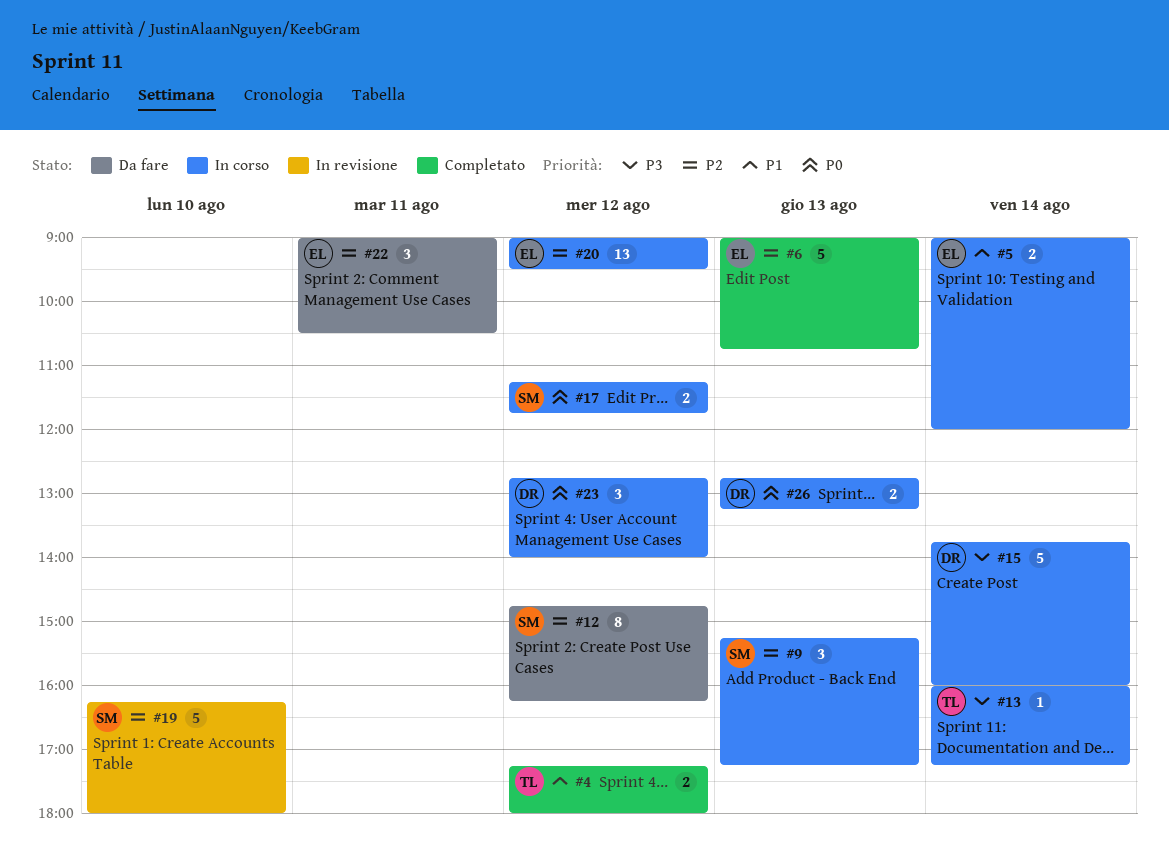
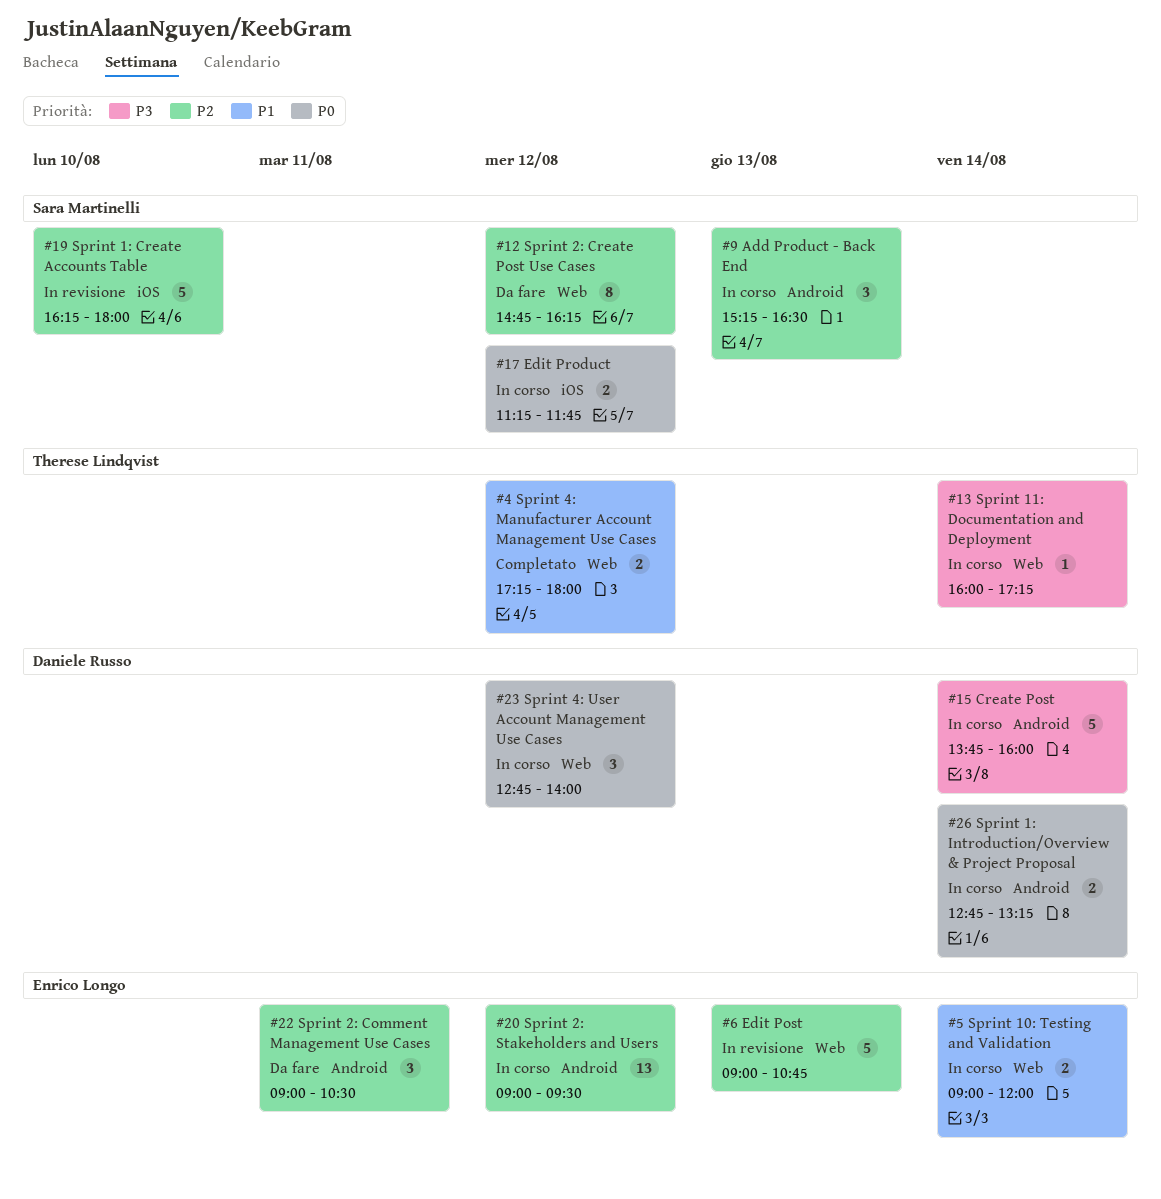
#6, status: Completato -> In revisione
#9, ends: 17:15 -> 16:30
#26, day: Aug 13 -> Aug 14

